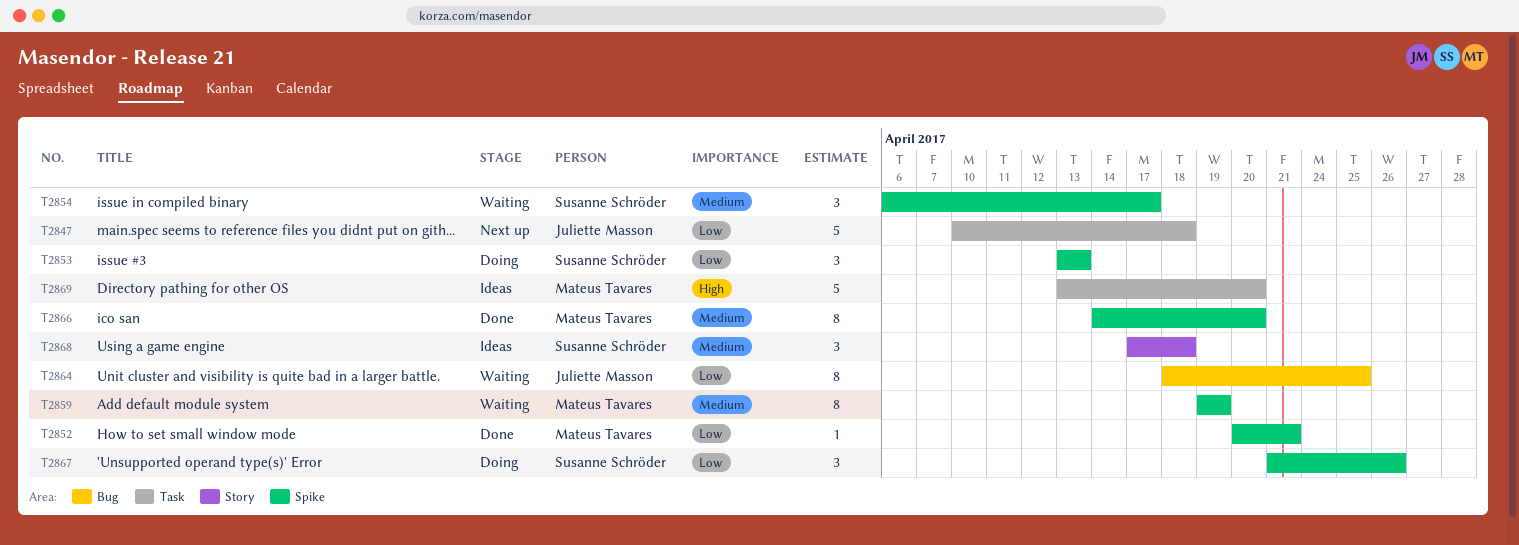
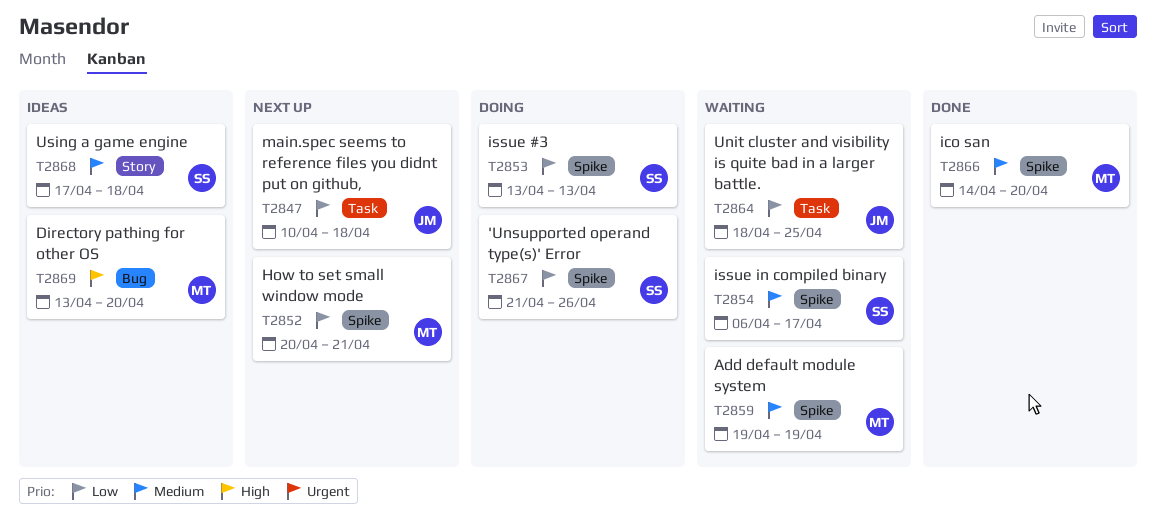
T2852, status: Done -> Next up
T2864, label: Bug -> Task
T2869, label: Task -> Bug

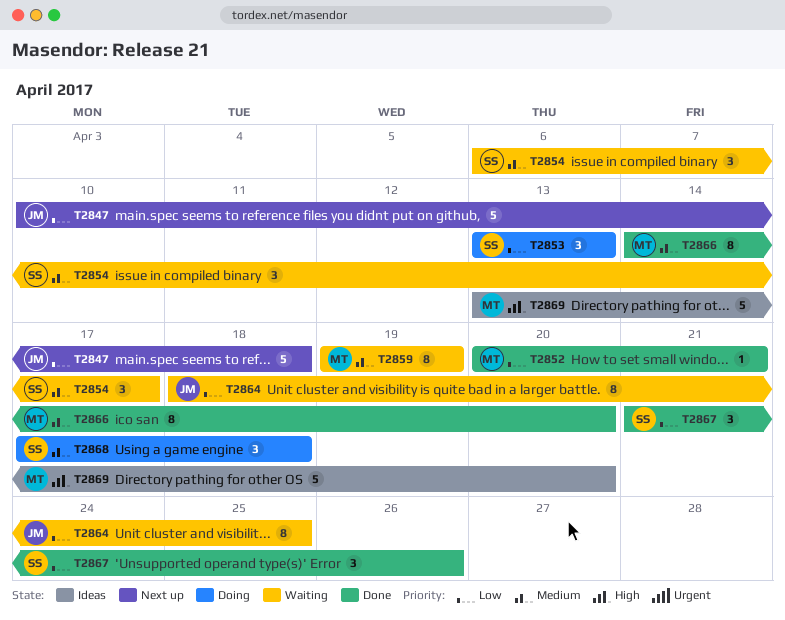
T2852, status: Next up -> Done
T2867, status: Doing -> Done
T2868, status: Ideas -> Doing

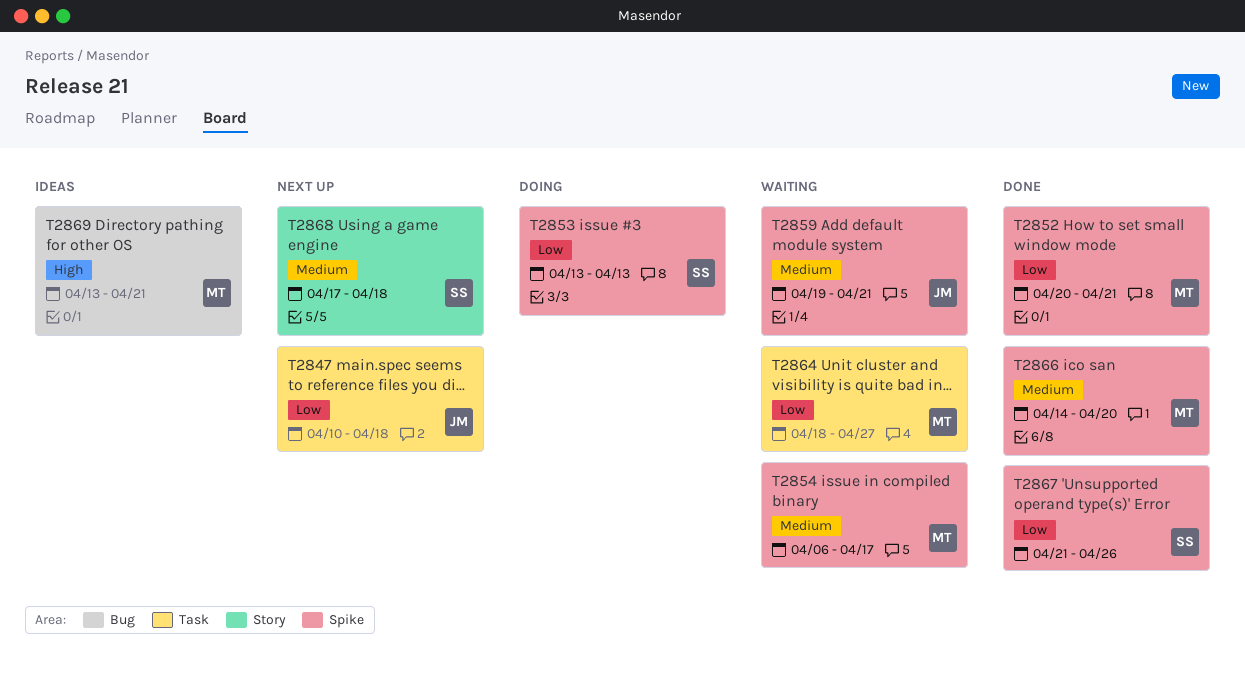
T2854, owner: SS -> MT
T2859, owner: MT -> JM
T2859, due: Apr 19 -> Apr 21
T2864, owner: JM -> MT
T2864, due: Apr 25 -> Apr 27
T2868, status: Doing -> Next up
T2869, due: Apr 20 -> Apr 21

